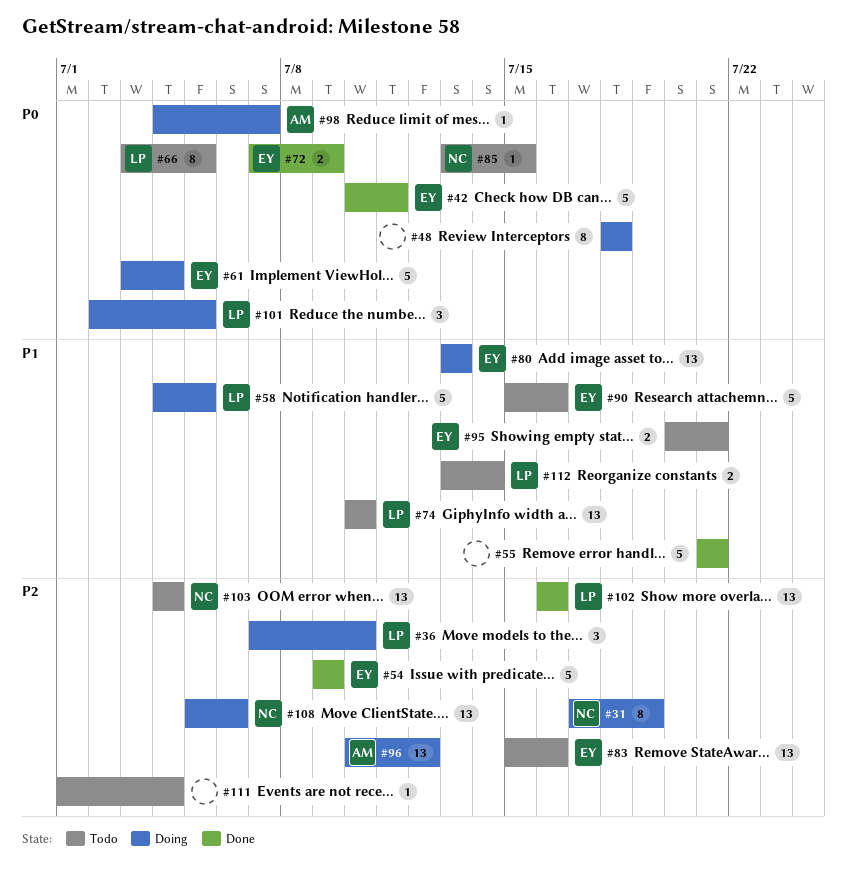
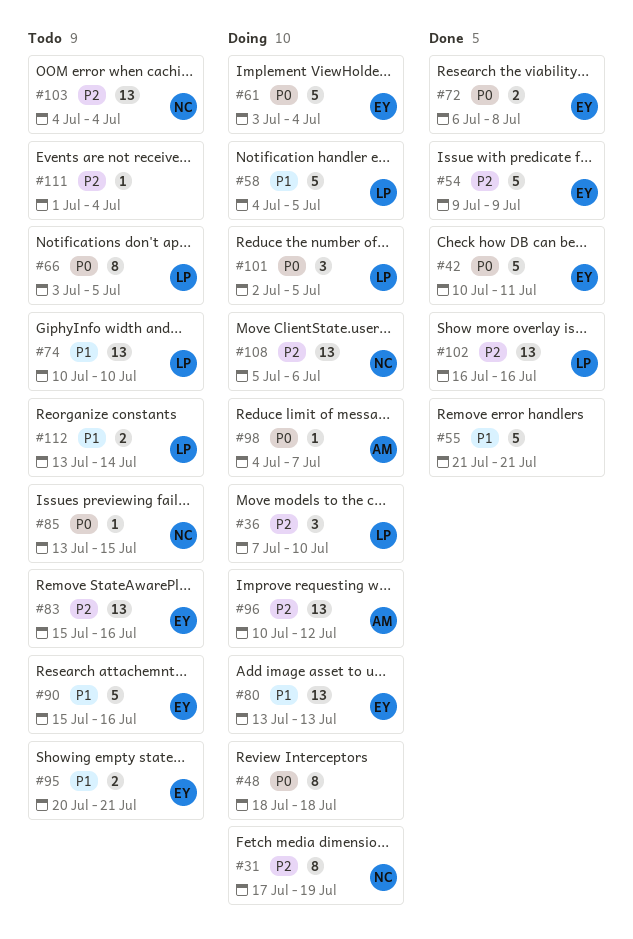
#72, start: Jul 7 -> Jul 6
#72, due: Jul 9 -> Jul 8

